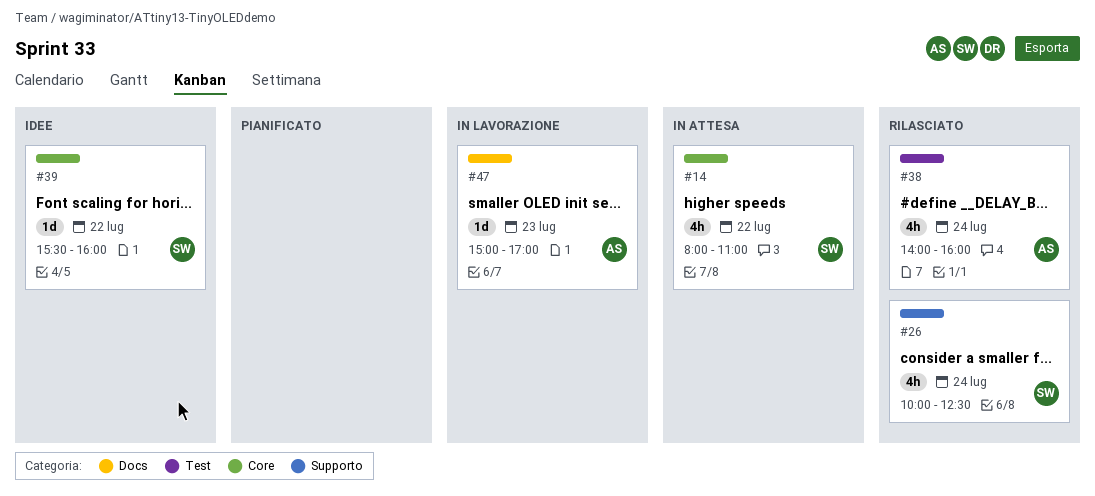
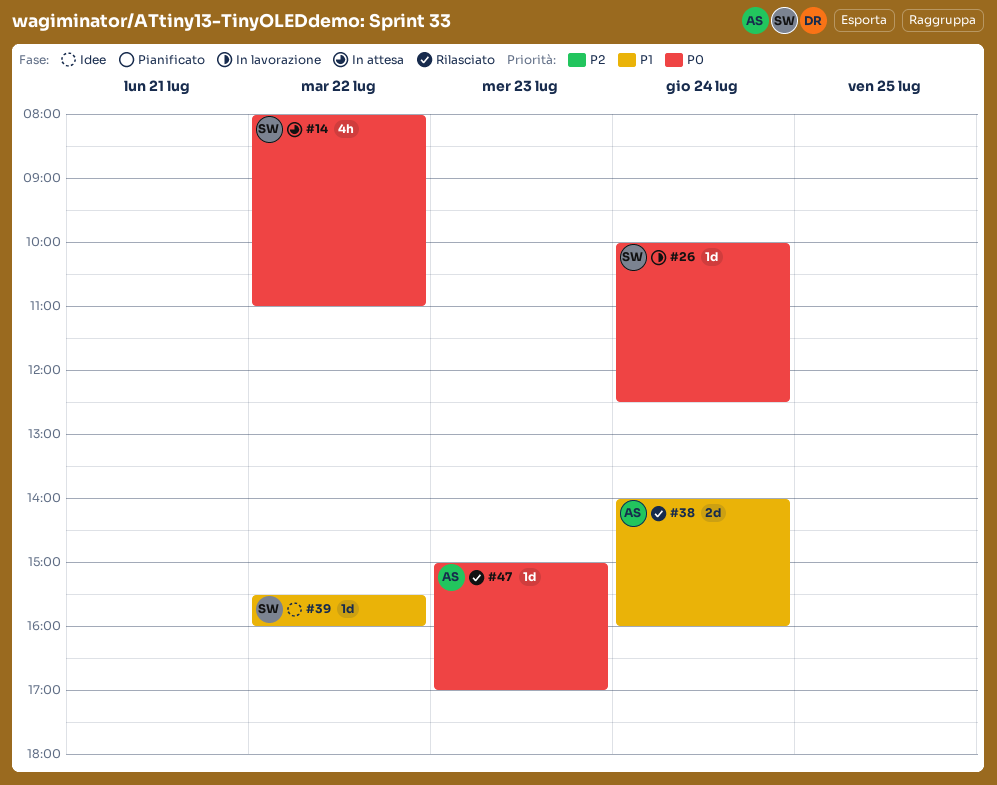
#26, status: Rilasciato -> In lavorazione
#26, estimate: 4h -> 1d
#38, estimate: 4h -> 2d
#47, status: In lavorazione -> Rilasciato

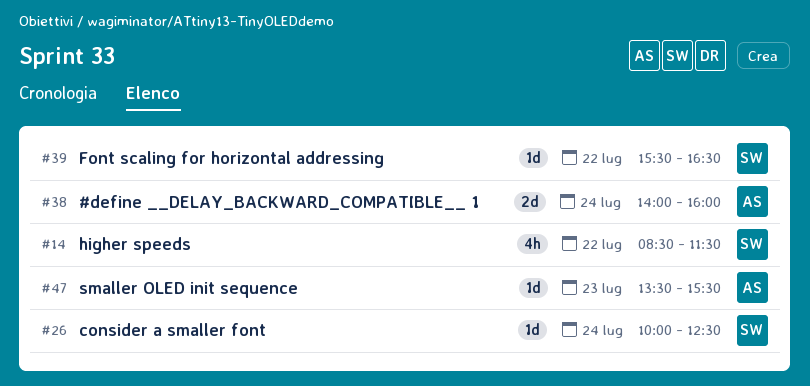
#14, begins: 08:00 -> 08:30
#14, ends: 11:00 -> 11:30
#39, ends: 16:00 -> 16:30
#47, begins: 15:00 -> 13:30
#47, ends: 17:00 -> 15:30

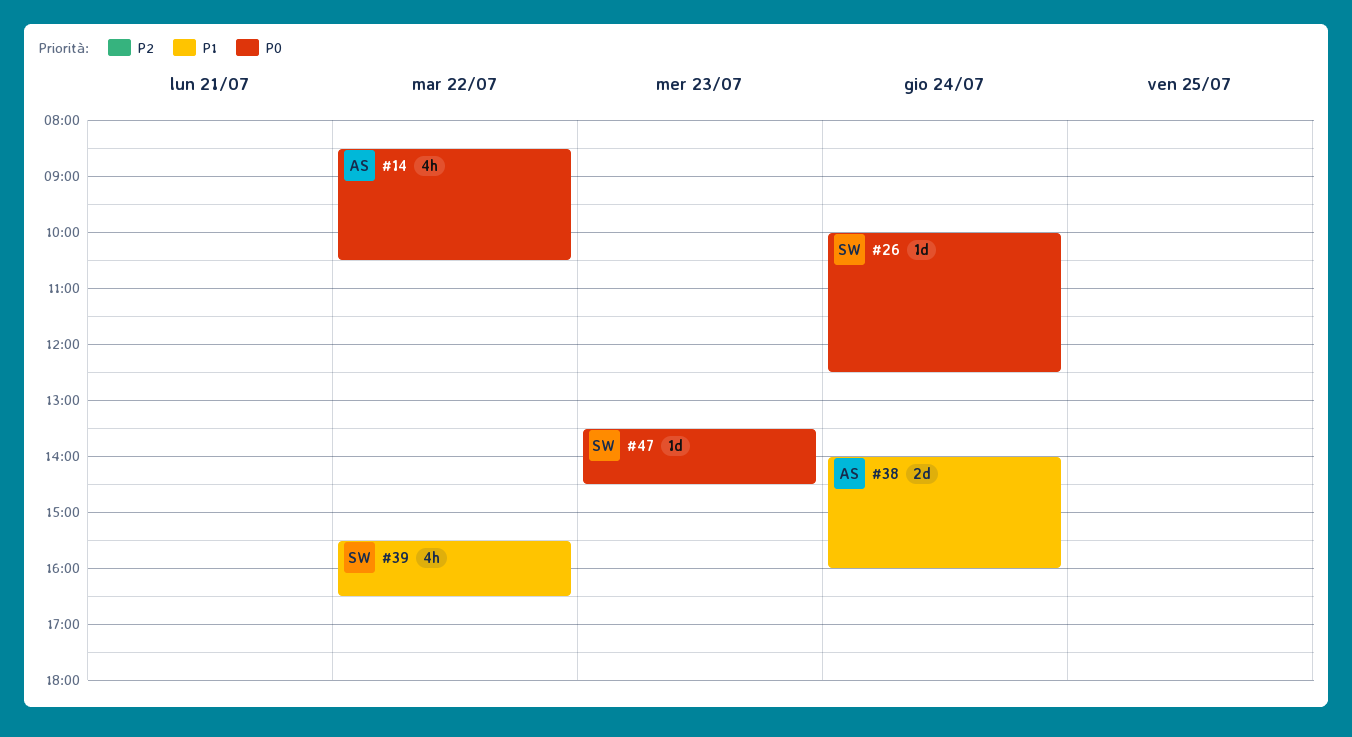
#14, owner: SW -> AS
#14, ends: 11:30 -> 10:30
#39, estimate: 1d -> 4h
#47, owner: AS -> SW
#47, ends: 15:30 -> 14:30

